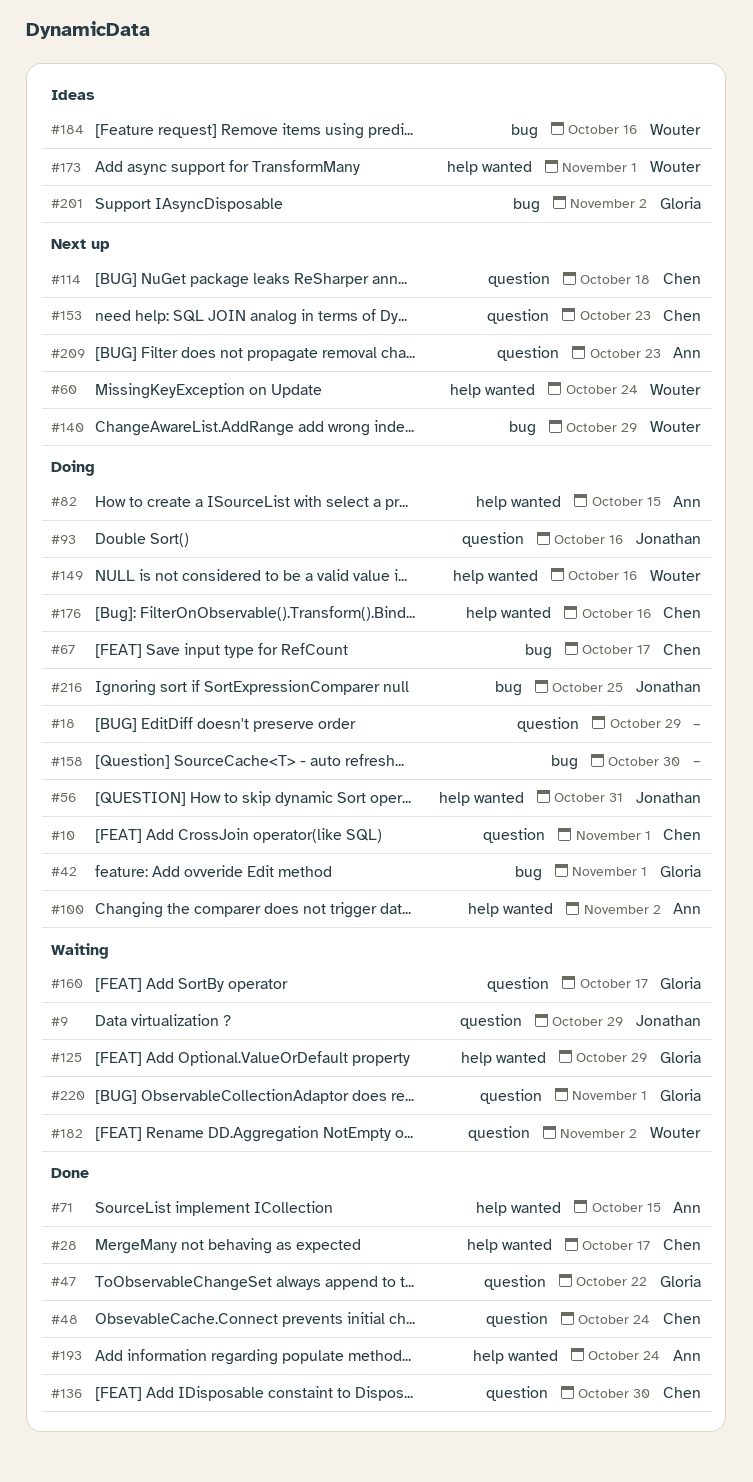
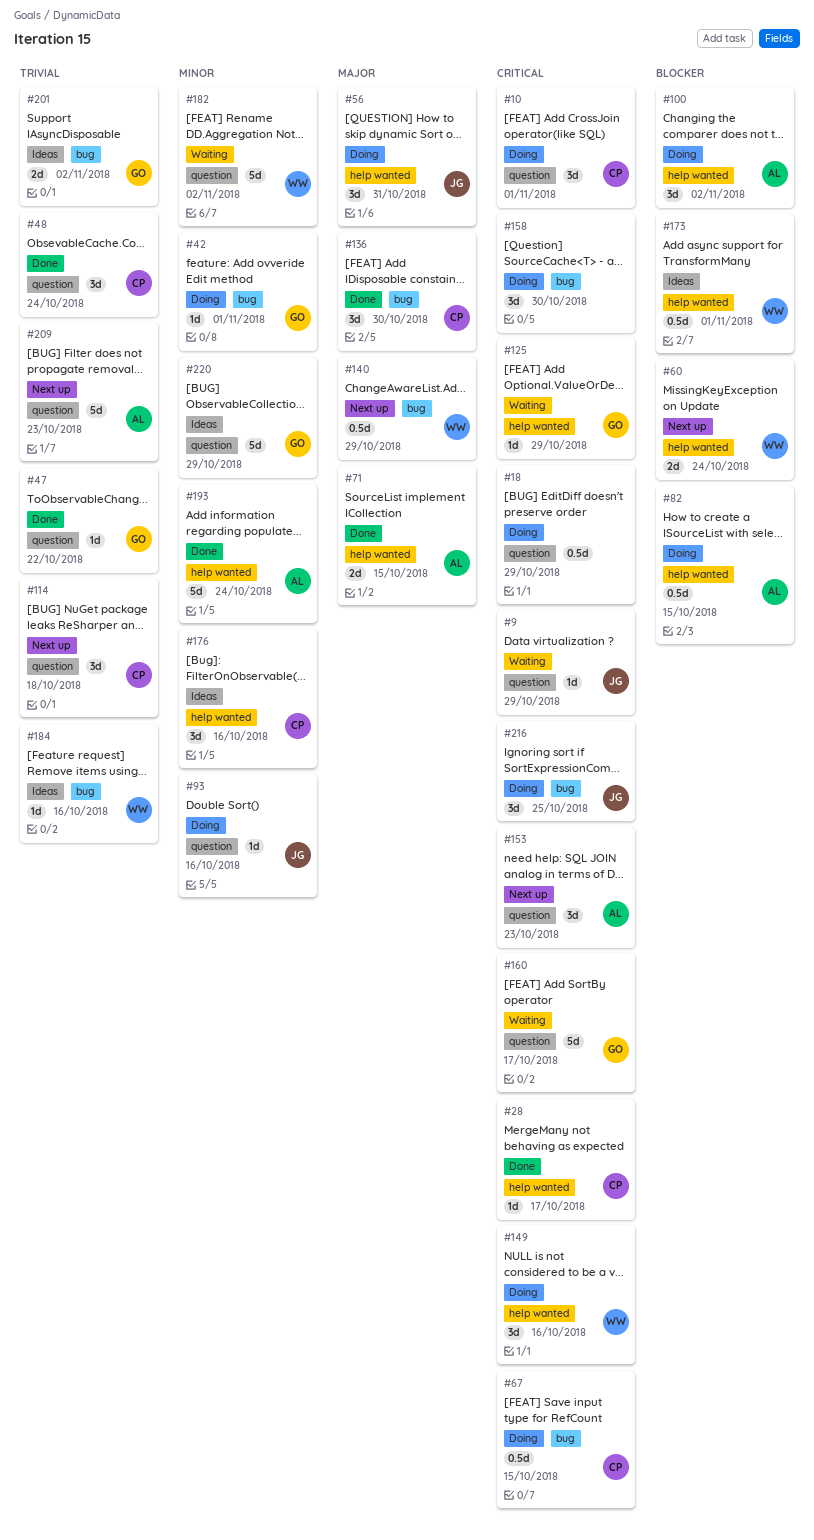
#67, due: Oct 17 -> Oct 15
#136, label: question -> bug
#153, owner: Chen -> Ann
#176, status: Doing -> Ideas
#220, status: Waiting -> Ideas
#220, due: Nov 1 -> Oct 29

